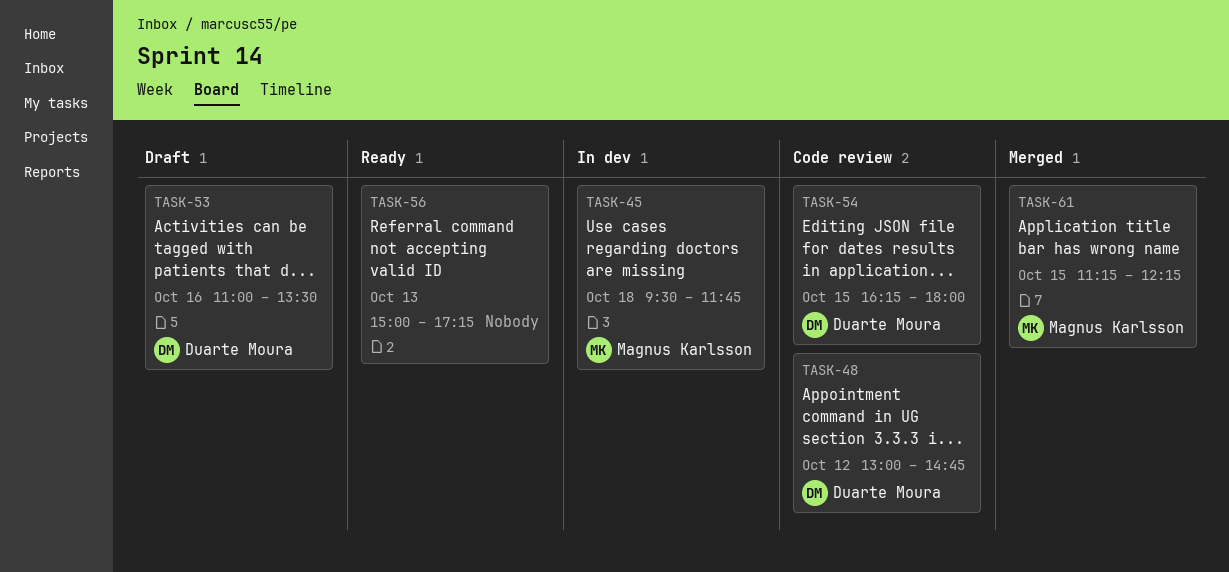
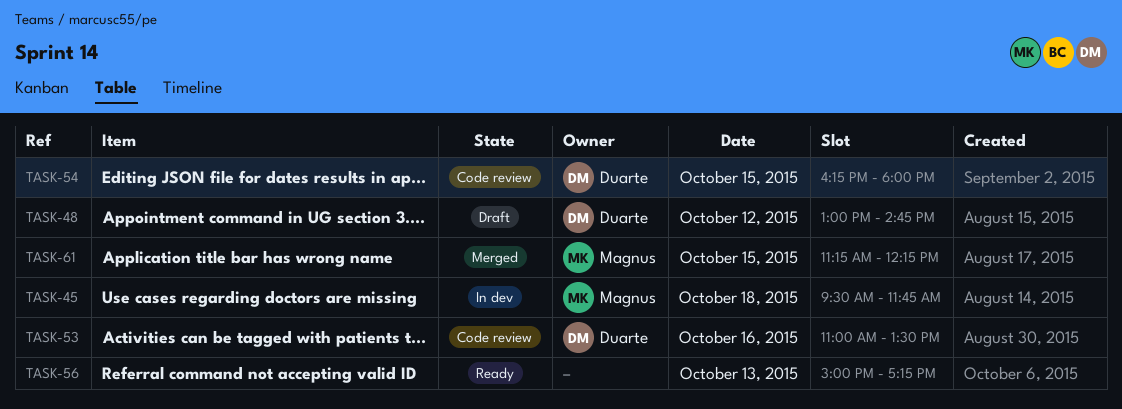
TASK-48, status: Code review -> Draft
TASK-53, status: Draft -> Code review

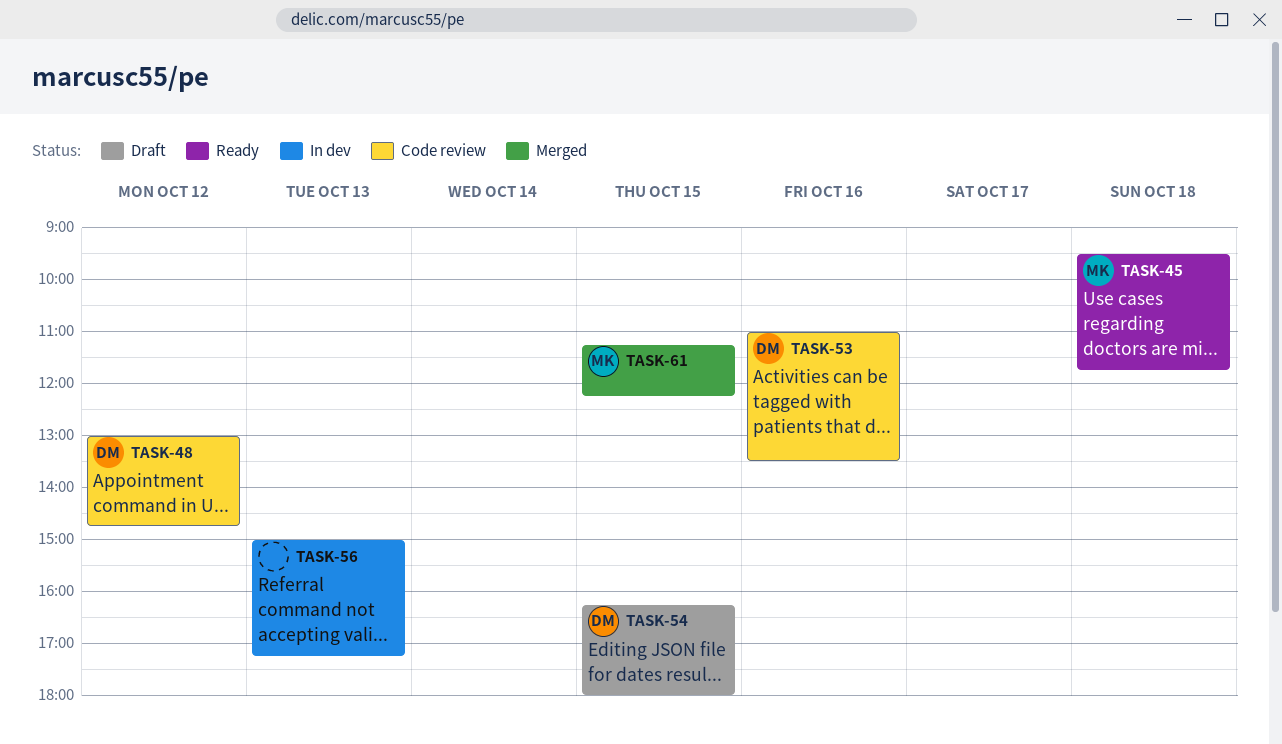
TASK-45, status: In dev -> Ready
TASK-48, status: Draft -> Code review
TASK-54, status: Code review -> Draft
TASK-56, status: Ready -> In dev

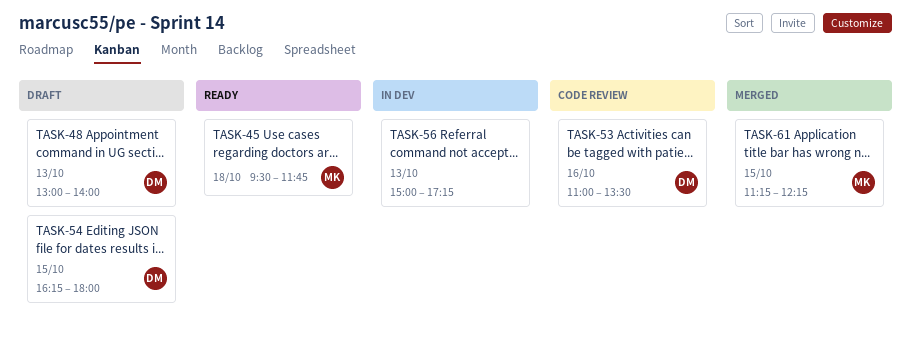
TASK-48, status: Code review -> Draft
TASK-48, day: Oct 12 -> Oct 13
TASK-48, ends: 14:45 -> 14:00

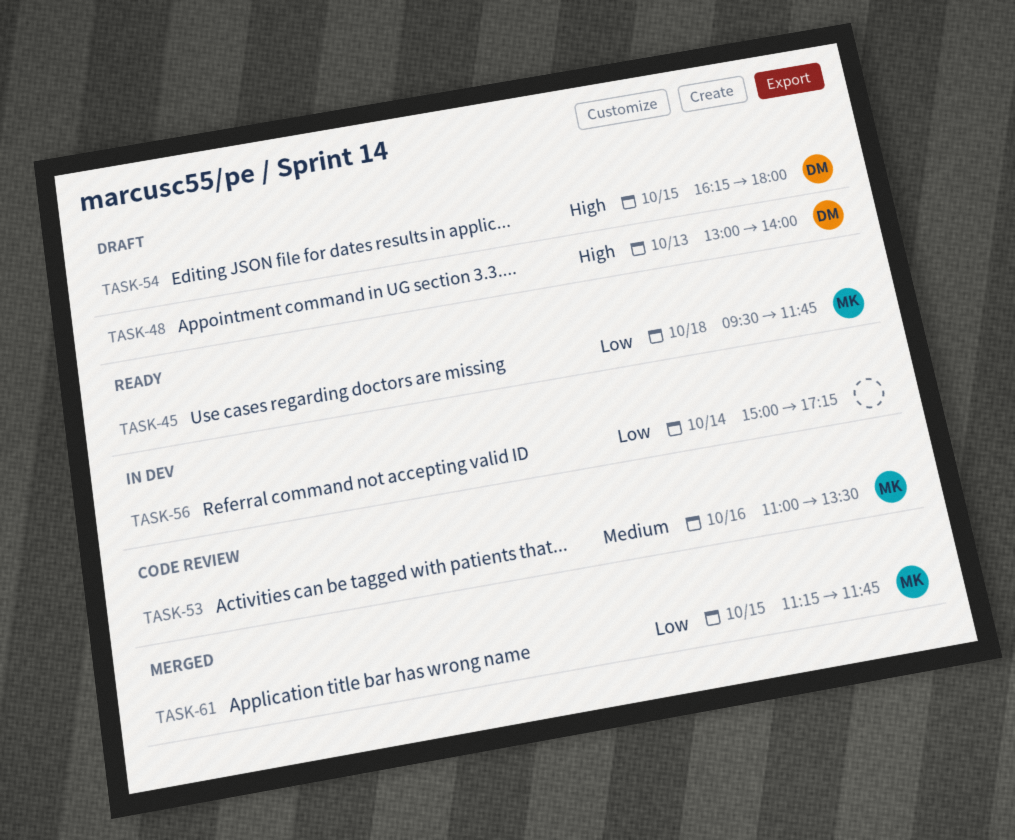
TASK-53, owner: DM -> MK
TASK-56, day: Oct 13 -> Oct 14
TASK-61, ends: 12:15 -> 11:45

